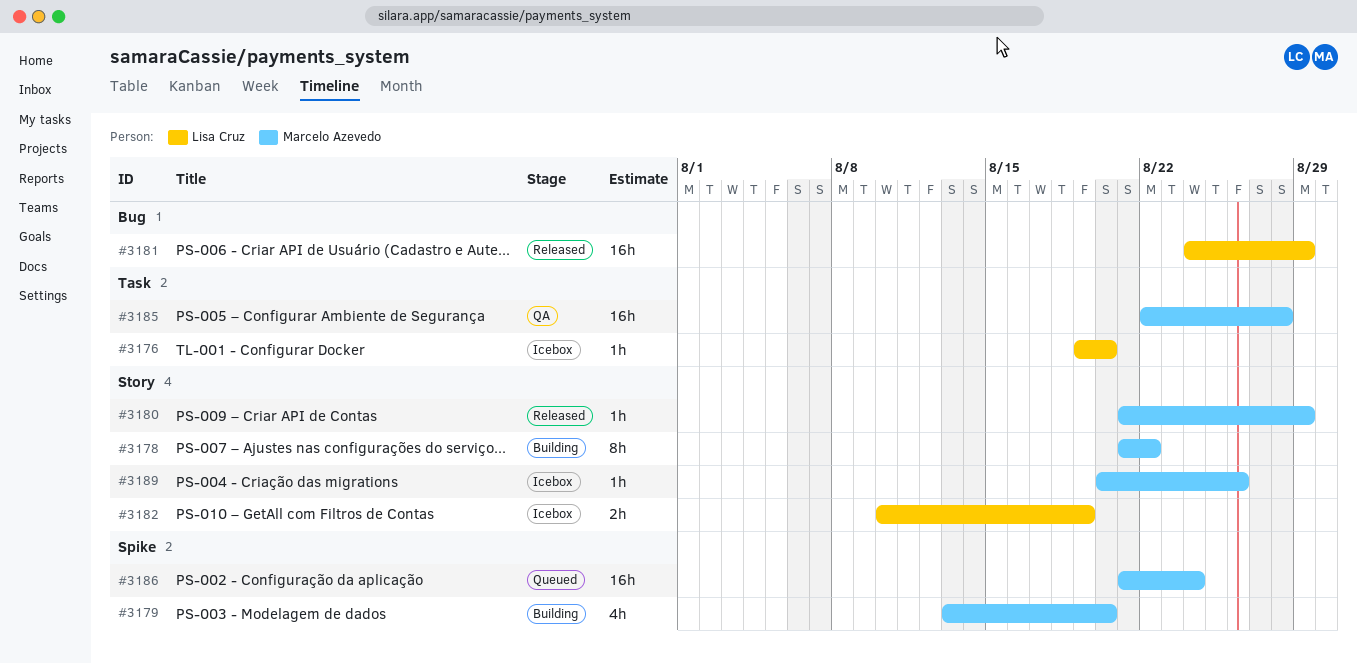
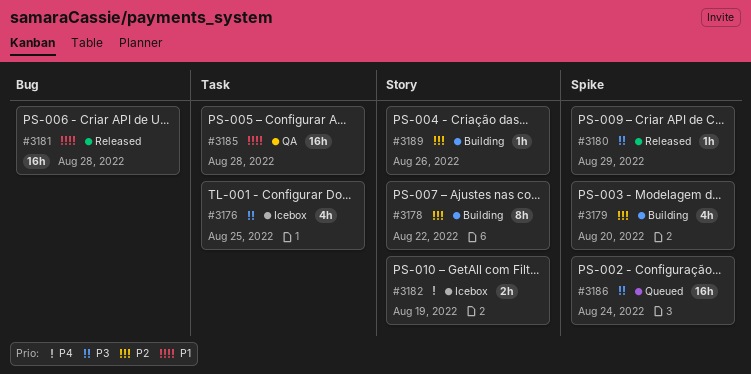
#3176, estimate: 1h -> 4h
#3176, due: Aug 20 -> Aug 25
#3180, label: Story -> Spike
#3181, due: Aug 29 -> Aug 28
#3189, status: Icebox -> Building

